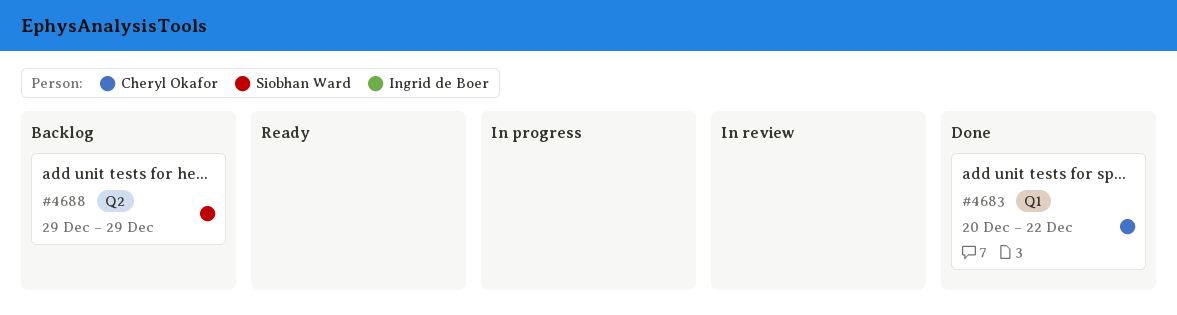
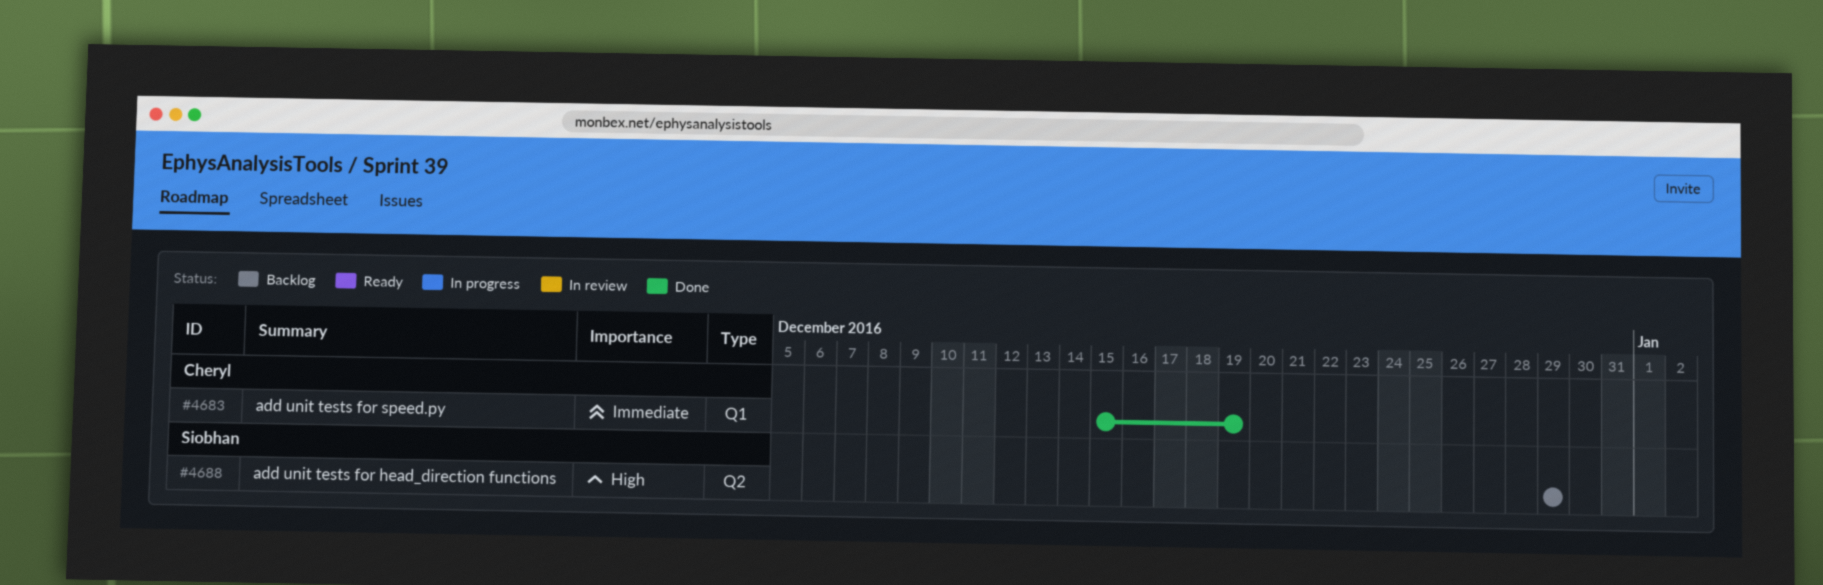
#4683, start: Dec 20 -> Dec 15
#4683, due: Dec 22 -> Dec 19

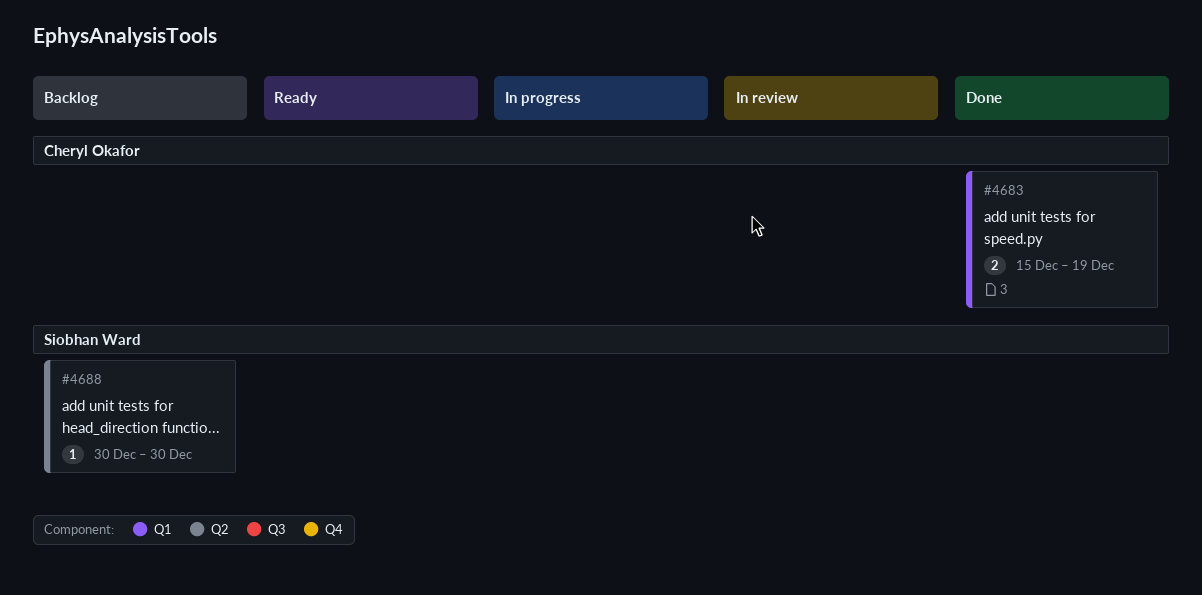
#4688, start: Dec 29 -> Dec 30
#4688, due: Dec 29 -> Dec 30

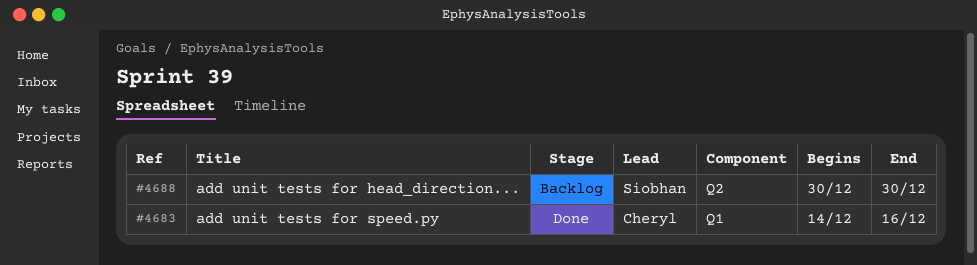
#4683, start: Dec 15 -> Dec 14
#4683, due: Dec 19 -> Dec 16

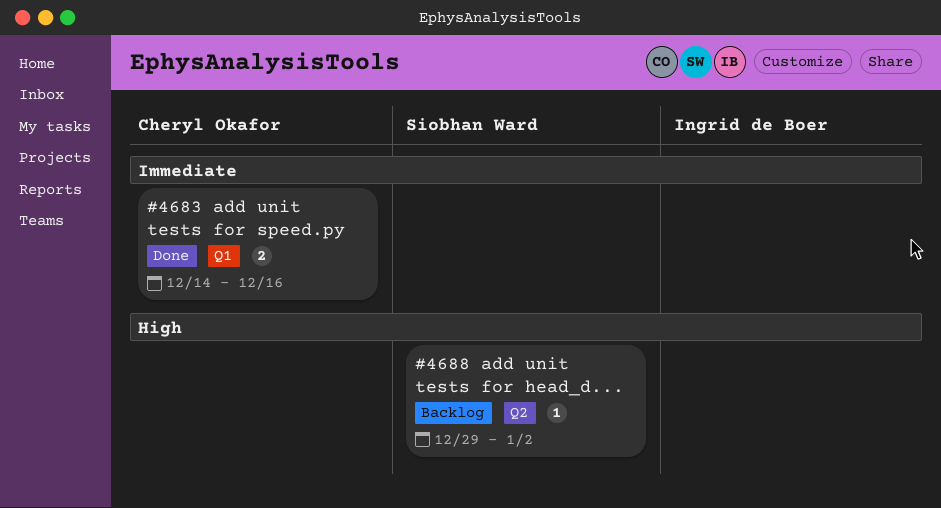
#4688, start: Dec 30 -> Dec 29
#4688, due: Dec 30 -> Jan 2

